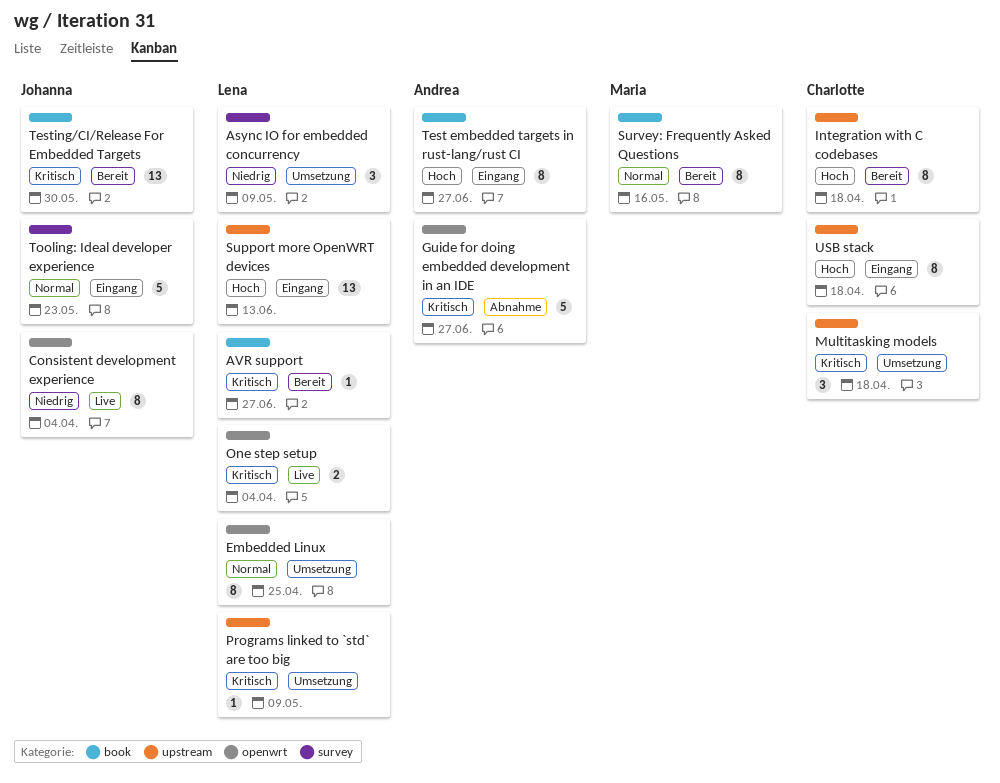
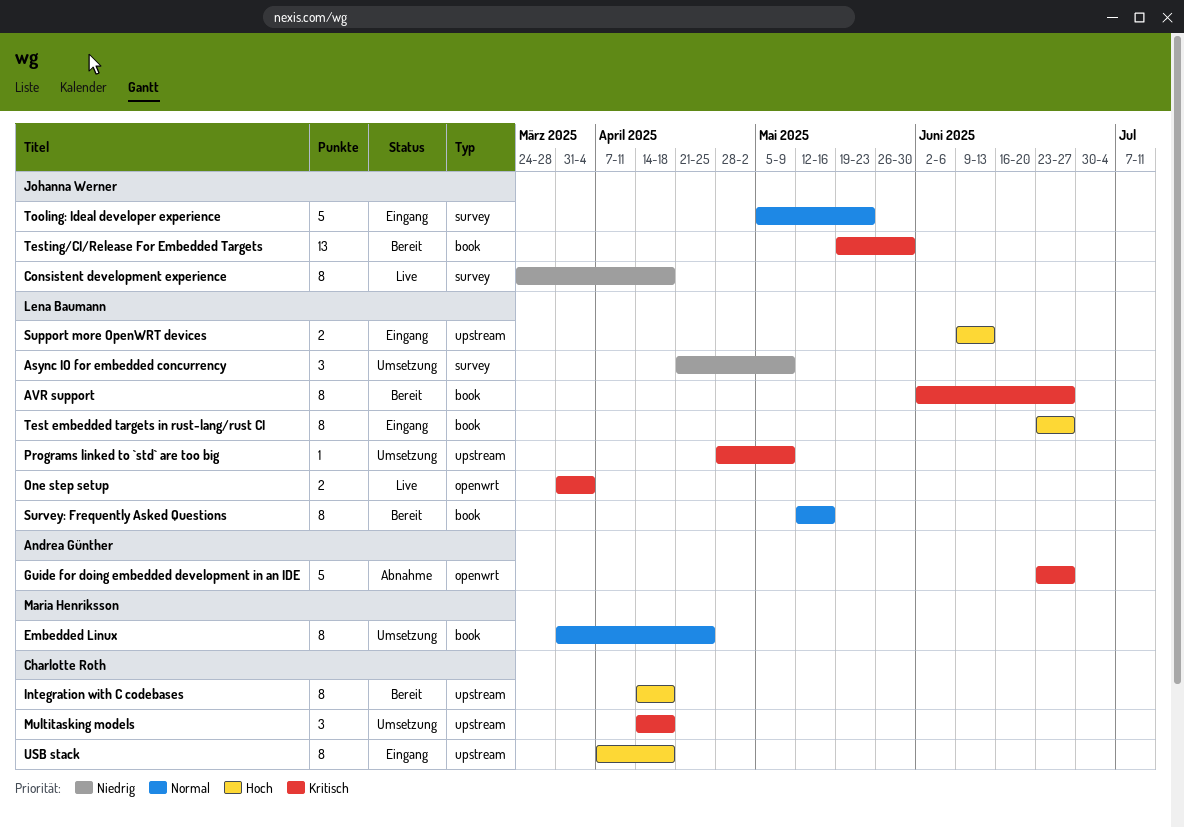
AVR support, estimate: 1 -> 8
Consistent development experience, label: openwrt -> survey
Consistent development experience, due: Apr 4 -> Apr 18
Embedded Linux, owner: Lena Baumann -> Maria Henriksson
Embedded Linux, label: openwrt -> book
Support more OpenWRT devices, estimate: 13 -> 2
Survey: Frequently Asked Questions, owner: Maria Henriksson -> Lena Baumann
Test embedded targets in rust-lang/rust CI, owner: Andrea Günther -> Lena Baumann

